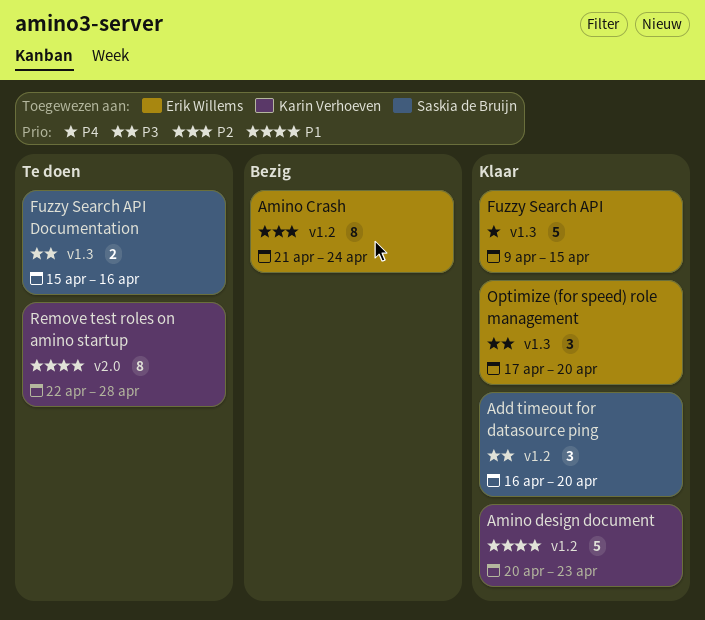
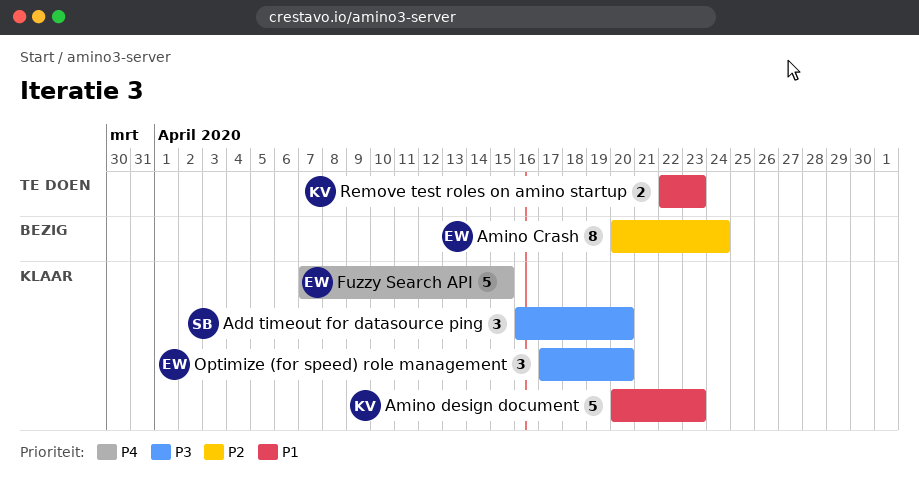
Amino Crash, start: Apr 21 -> Apr 20
Fuzzy Search API, start: Apr 9 -> Apr 7
Fuzzy Search API Documentation: present -> none
Remove test roles on amino startup, estimate: 8 -> 2
Remove test roles on amino startup, due: Apr 28 -> Apr 23

